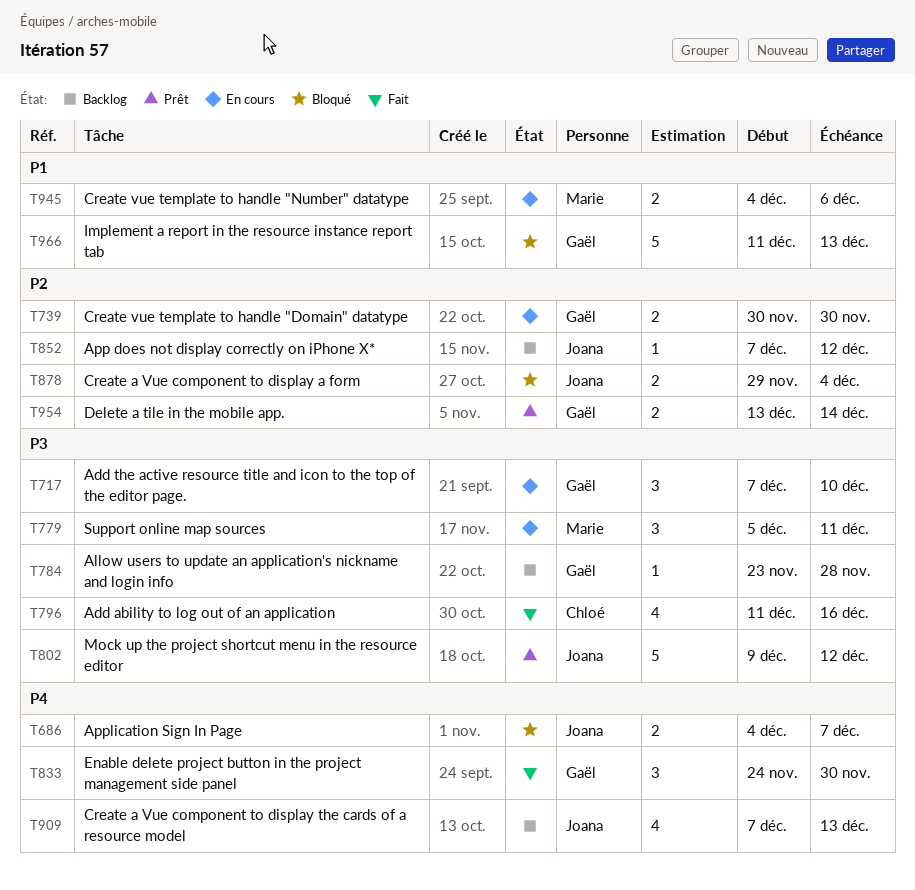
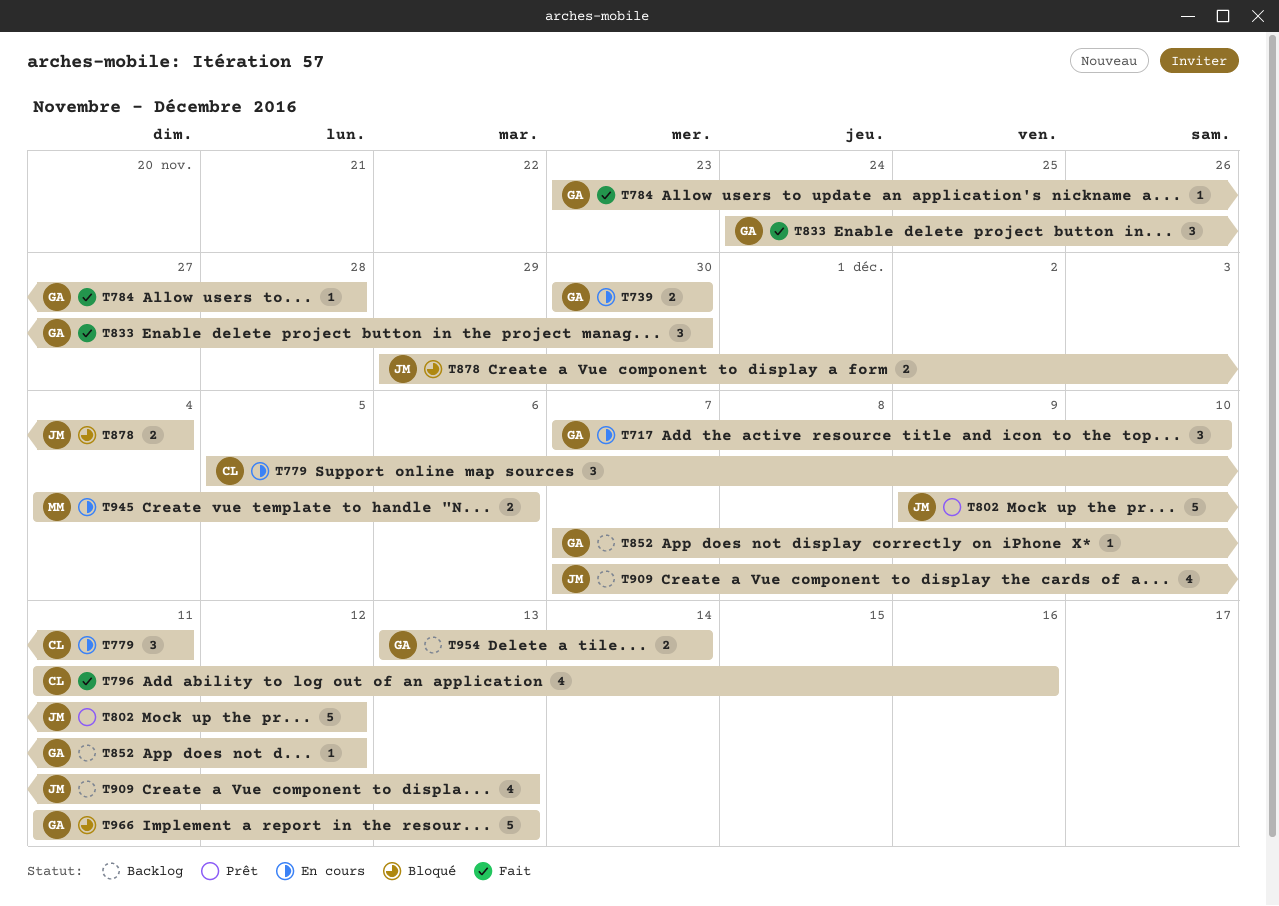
T686: present -> none
T779, owner: Marie -> Chloé
T784, status: Backlog -> Fait
T852, owner: Joana -> Gaël
T954, status: Prêt -> Backlog

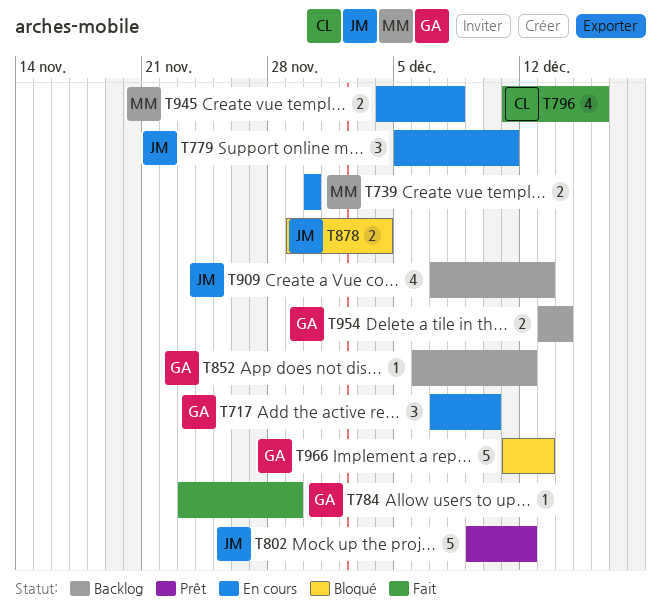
T739, owner: GA -> MM
T779, owner: CL -> JM
T784, due: Nov 28 -> Nov 29
T833: present -> none
T852, start: Dec 7 -> Dec 6
T945, due: Dec 6 -> Dec 8

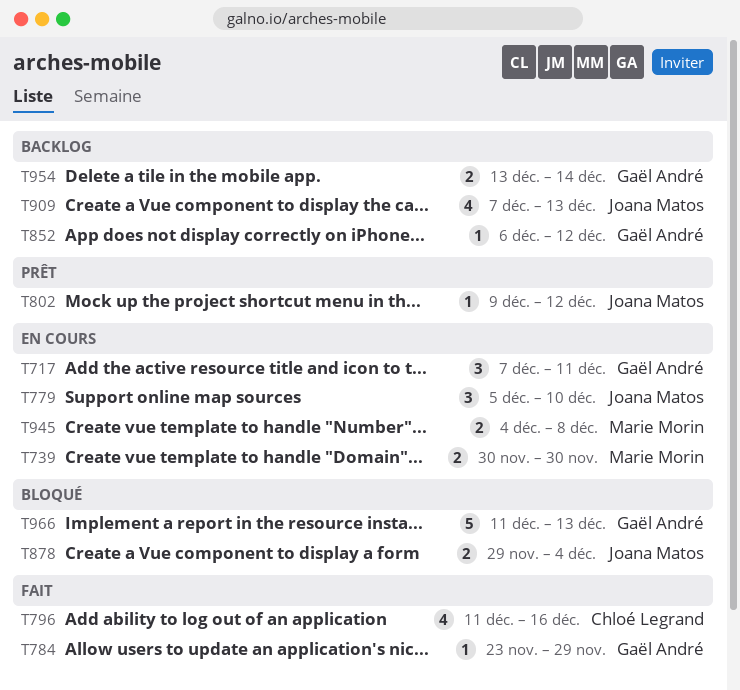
T717, due: Dec 10 -> Dec 11
T779, due: Dec 11 -> Dec 10
T802, estimate: 5 -> 1

